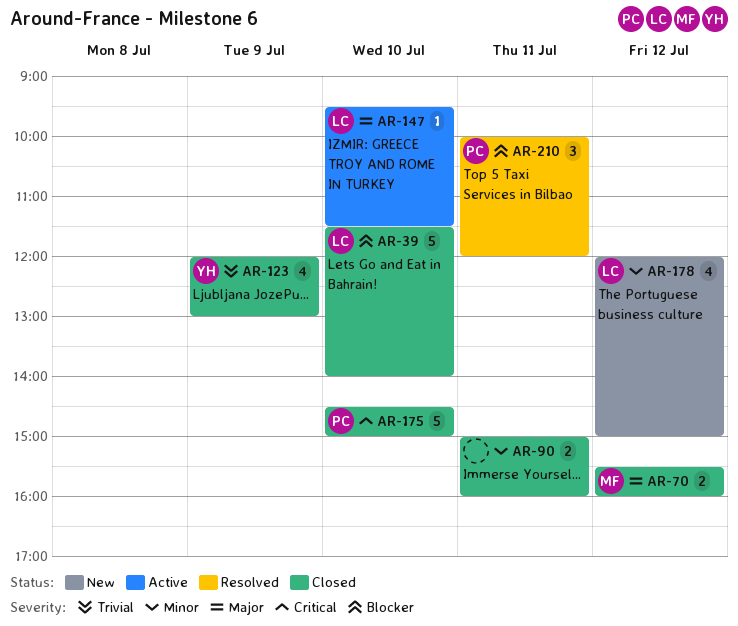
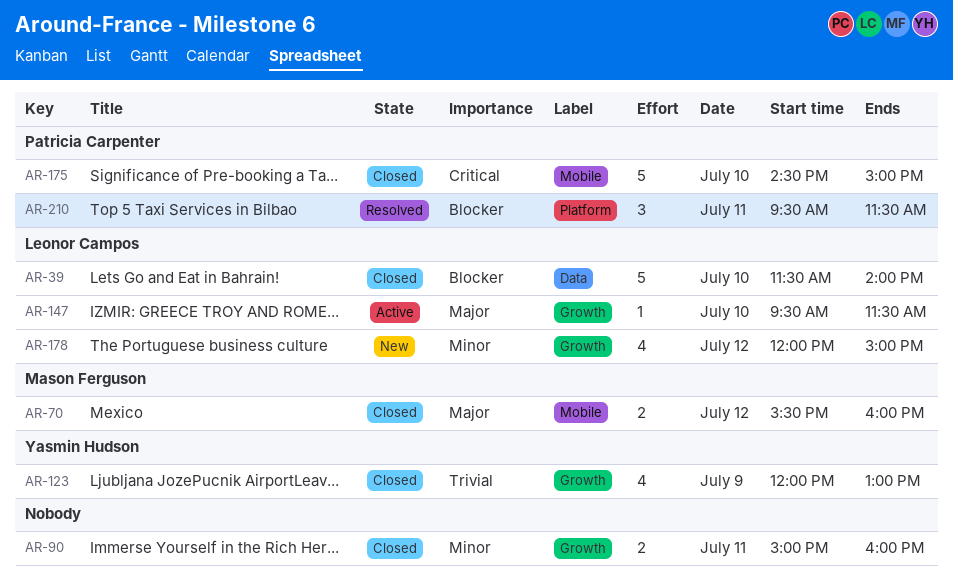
AR-210, begins: 10:00 -> 09:30
AR-210, ends: 12:00 -> 11:30

